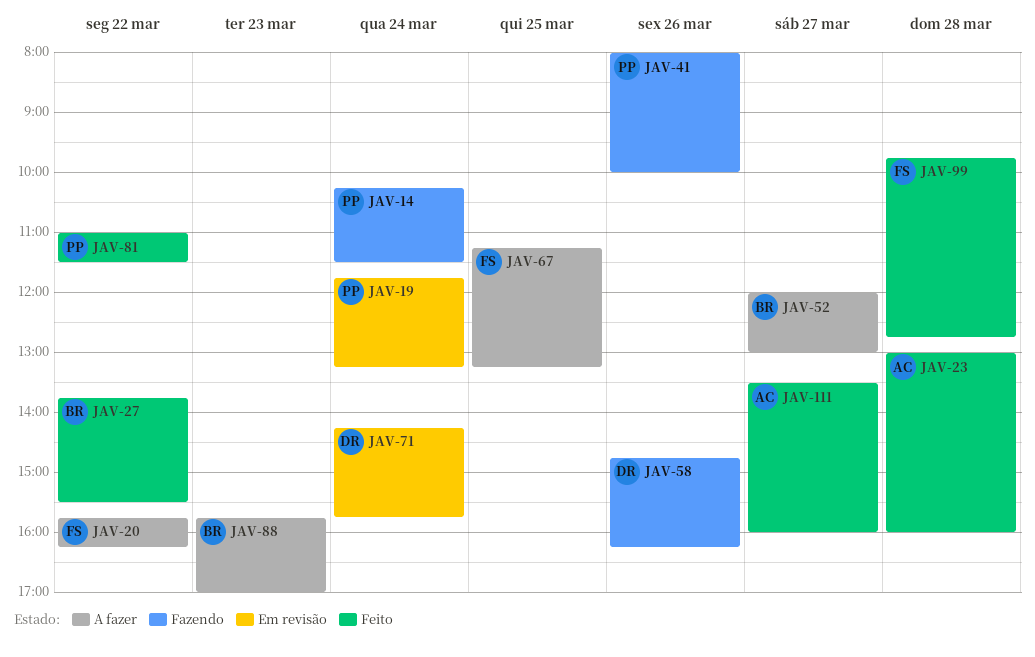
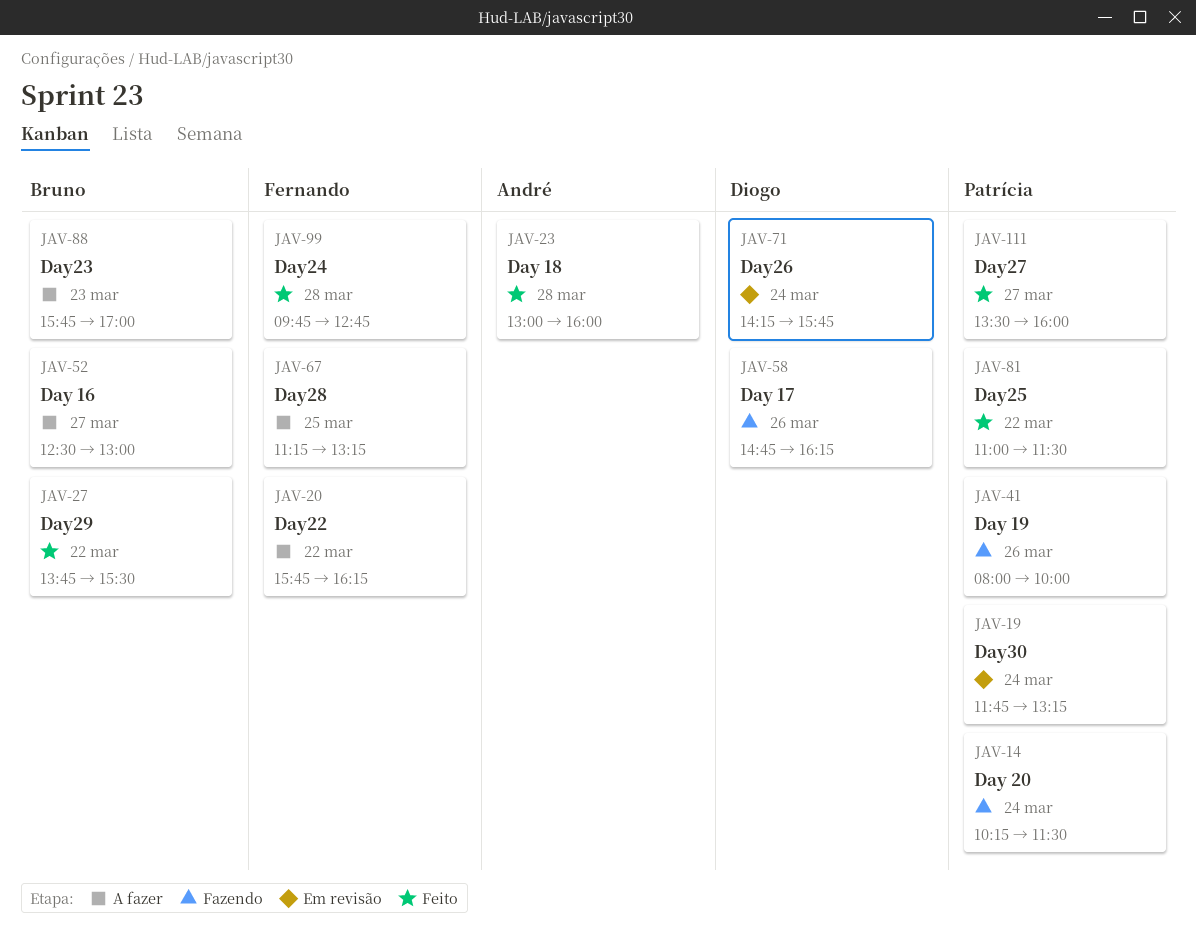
JAV-52, begins: 12:00 -> 12:30
JAV-111, owner: André -> Patrícia

